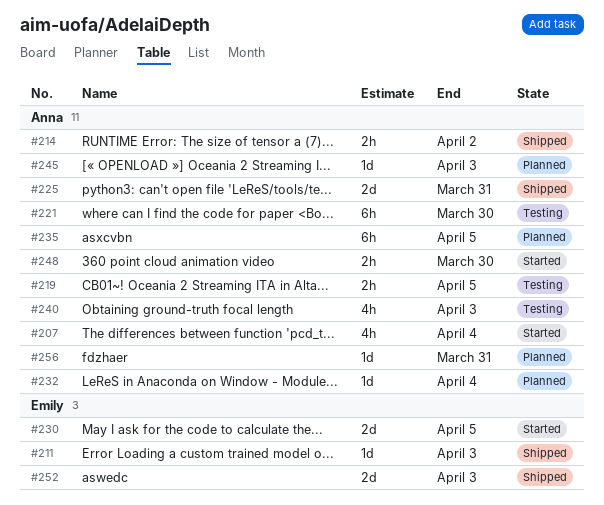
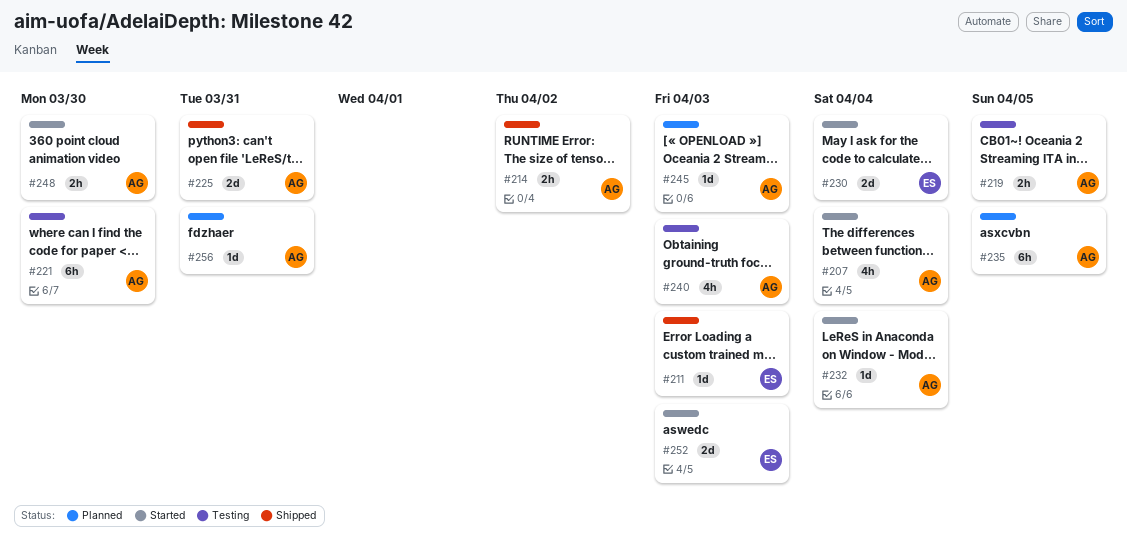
#230, due: Apr 5 -> Apr 4
#232, status: Planned -> Started
#252, status: Shipped -> Started

